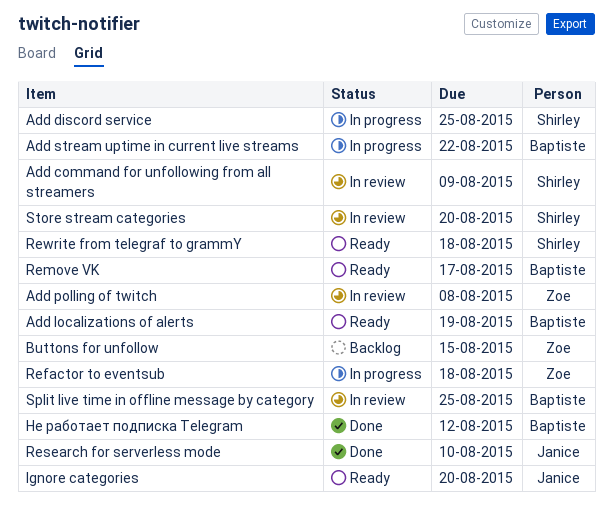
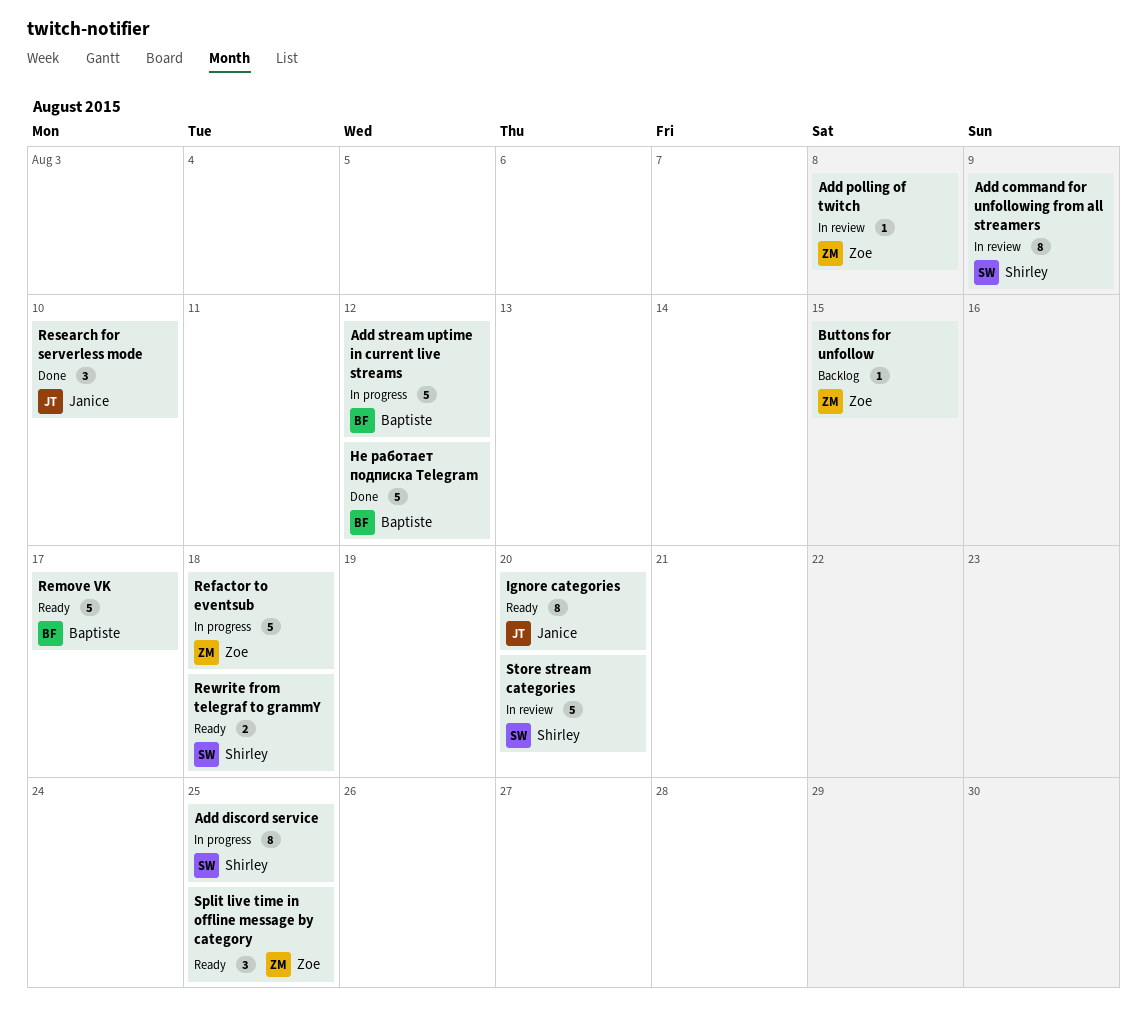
Add localizations of alerts: present -> none
Add stream uptime in current live streams, due: Aug 22 -> Aug 12
Split live time in offline message by category, status: In review -> Ready
Split live time in offline message by category, owner: Baptiste -> Zoe

